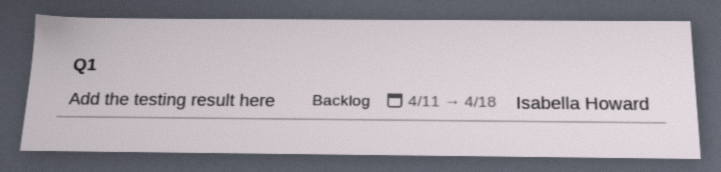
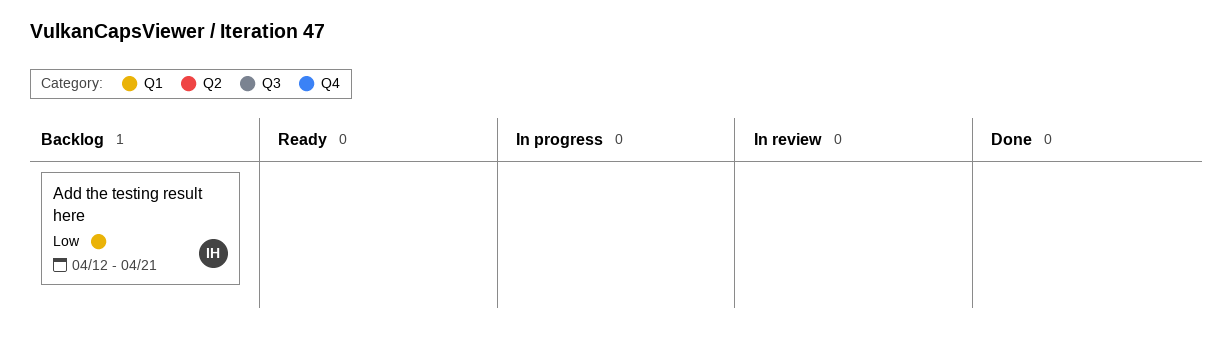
Add the testing result here, start: Apr 11 -> Apr 12
Add the testing result here, due: Apr 18 -> Apr 21

